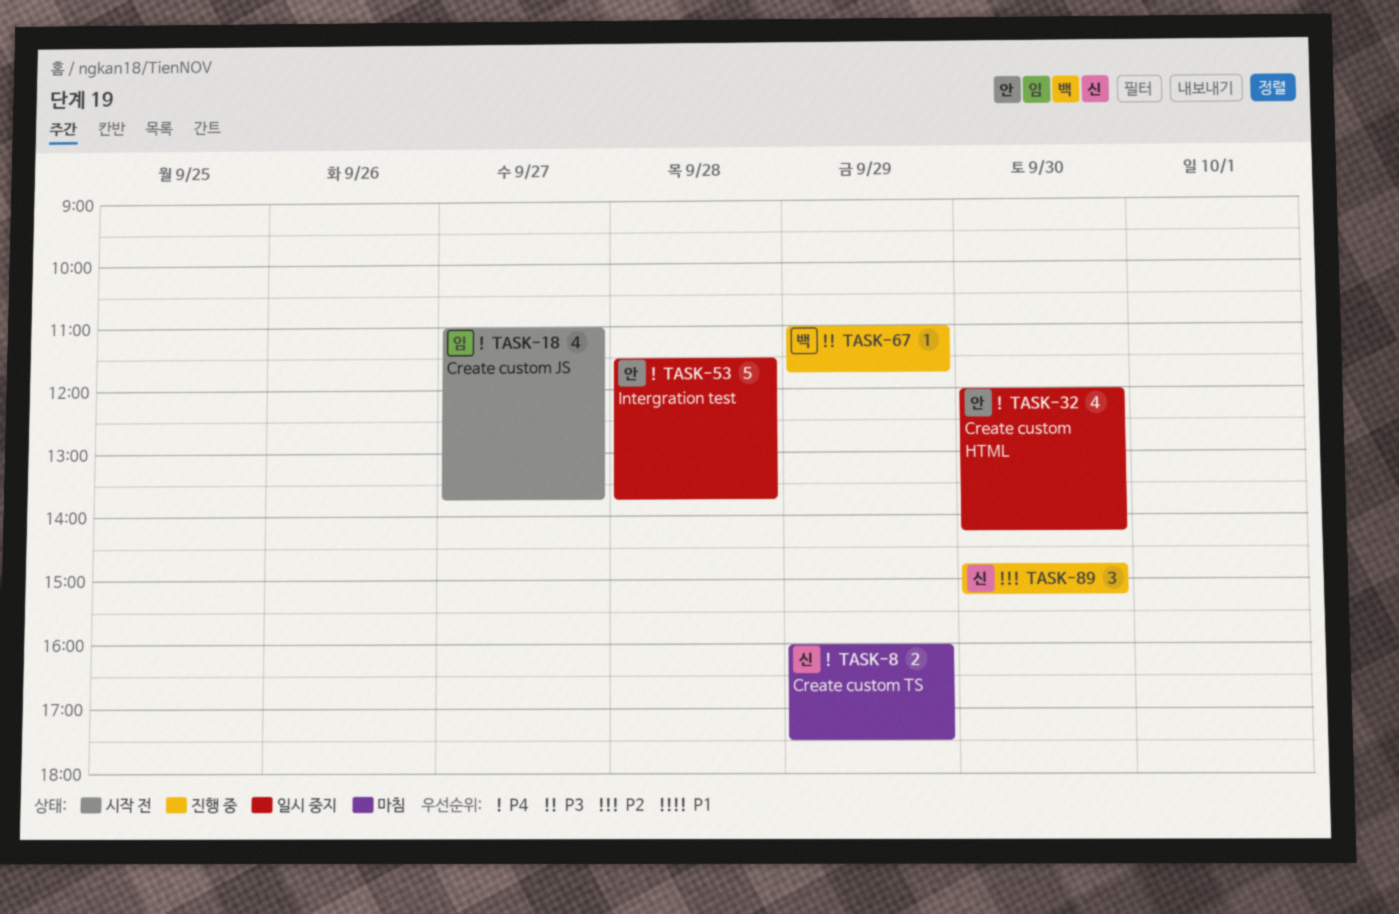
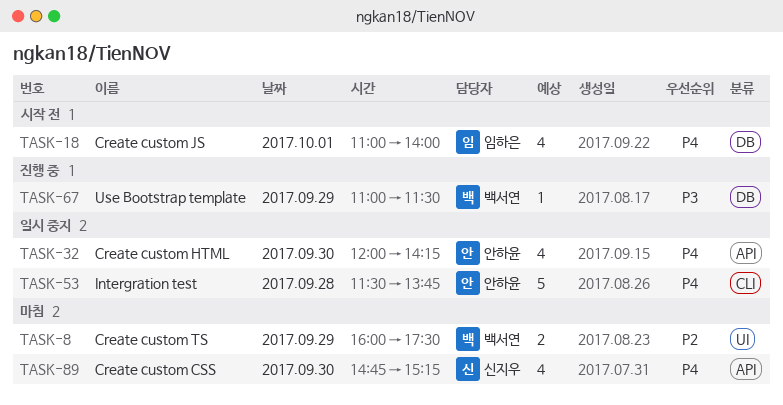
TASK-8, owner: 신지우 -> 백서연
TASK-8, priority: P4 -> P2
TASK-18, day: Sep 27 -> Oct 1
TASK-18, ends: 13:45 -> 14:00
TASK-67, ends: 11:45 -> 11:30
TASK-89, status: 진행 중 -> 마침
TASK-89, priority: P2 -> P4
TASK-89, estimate: 3 -> 4

